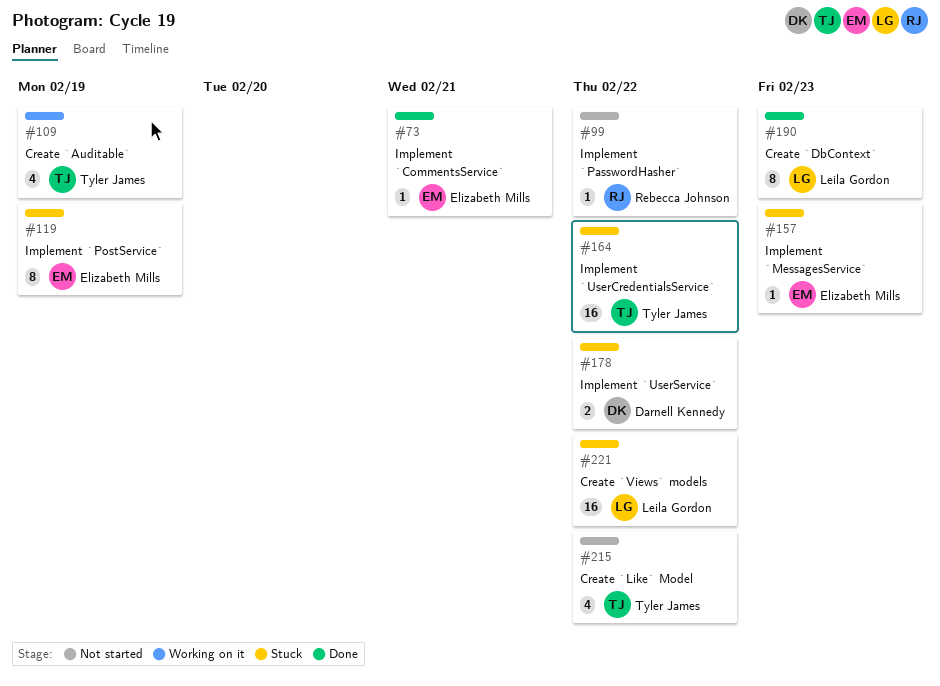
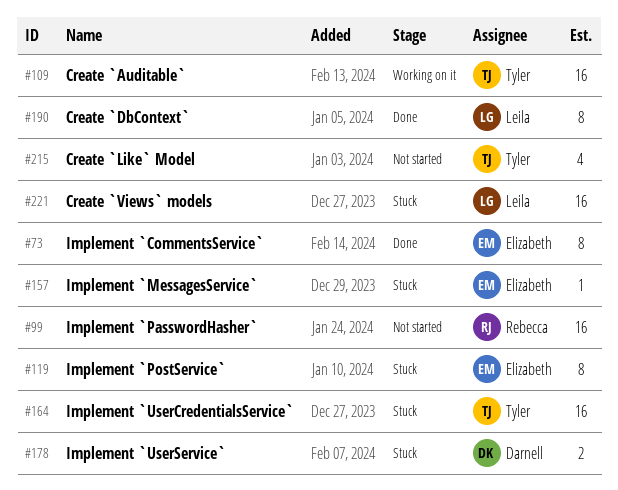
#73, estimate: 1 -> 8
#99, estimate: 1 -> 16
#109, estimate: 4 -> 16

